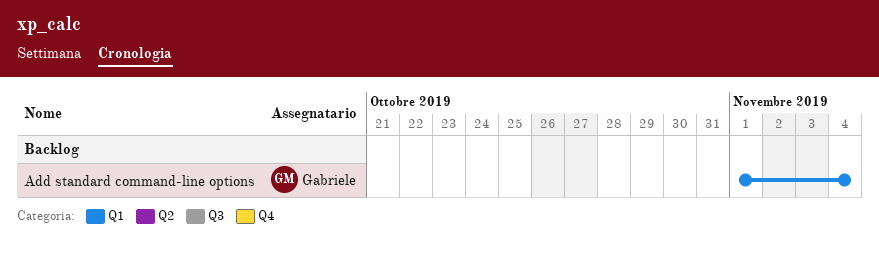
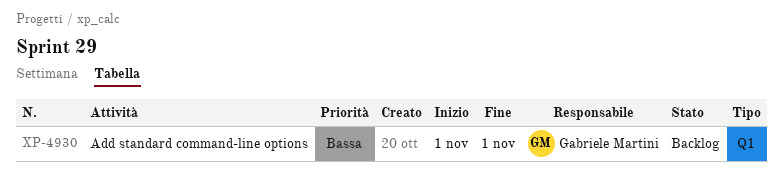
Add standard command-line options, due: Nov 4 -> Nov 1

